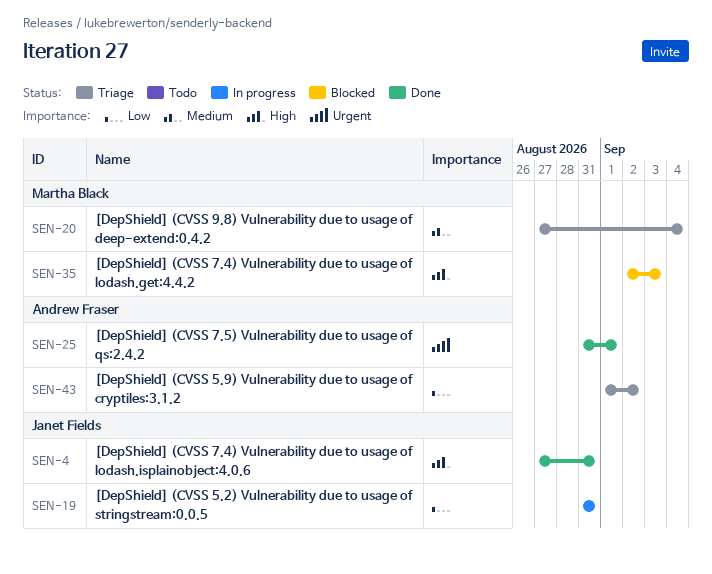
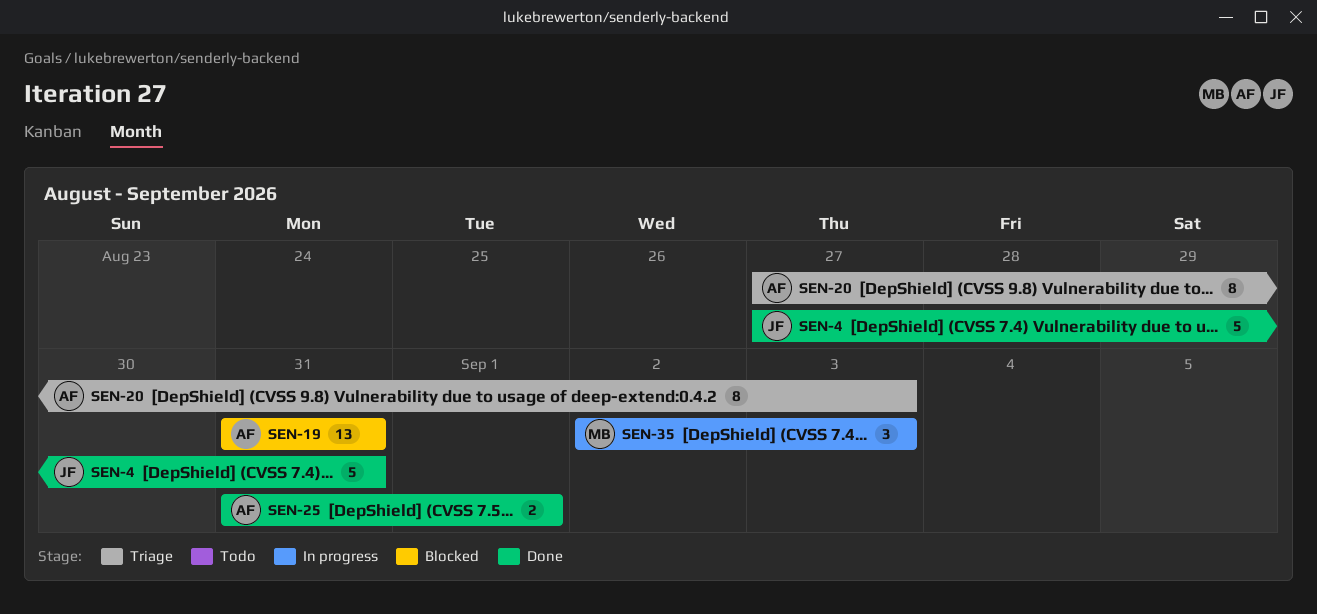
SEN-19, status: In progress -> Blocked
SEN-19, owner: Janet Fields -> Andrew Fraser
SEN-20, owner: Martha Black -> Andrew Fraser
SEN-20, due: Sep 4 -> Sep 3
SEN-35, status: Blocked -> In progress
SEN-43: present -> none

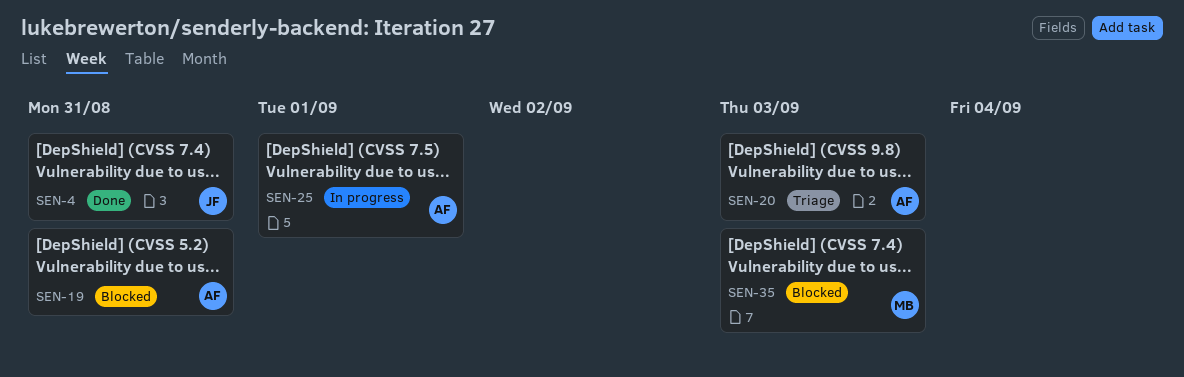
SEN-25, status: Done -> In progress
SEN-35, status: In progress -> Blocked

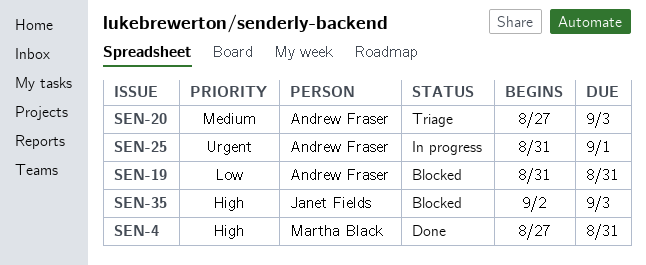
SEN-4, owner: Janet Fields -> Martha Black
SEN-35, owner: Martha Black -> Janet Fields

